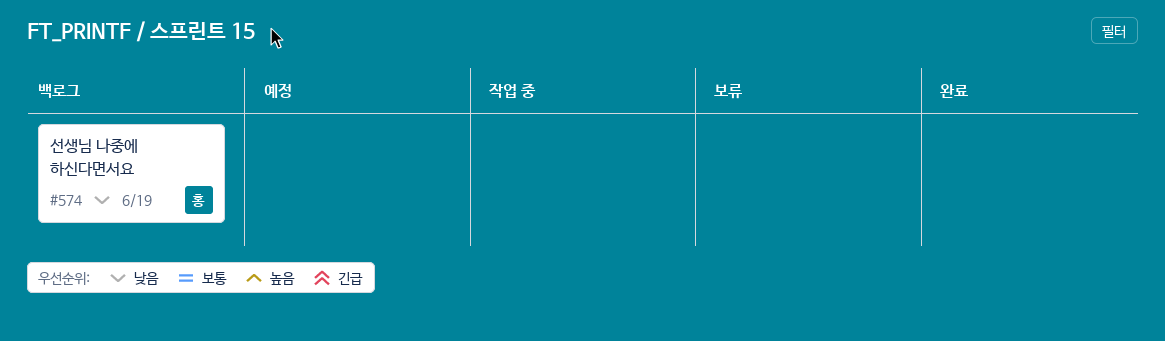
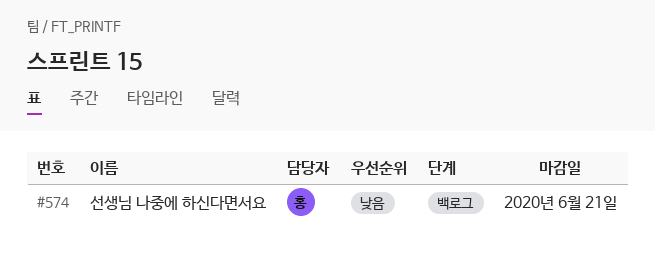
#574, due: Jun 19 -> Jun 21

